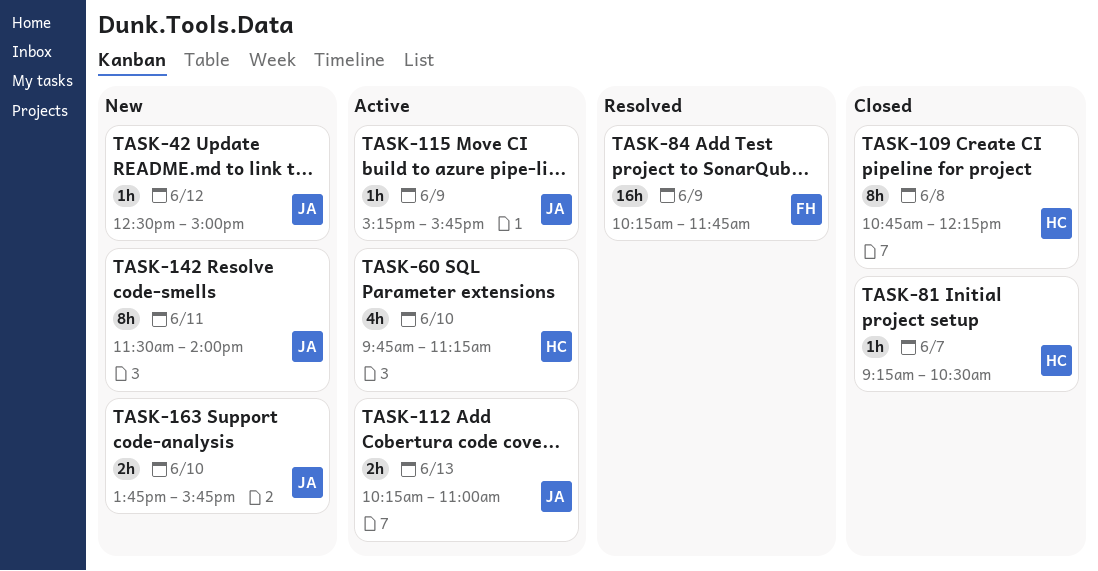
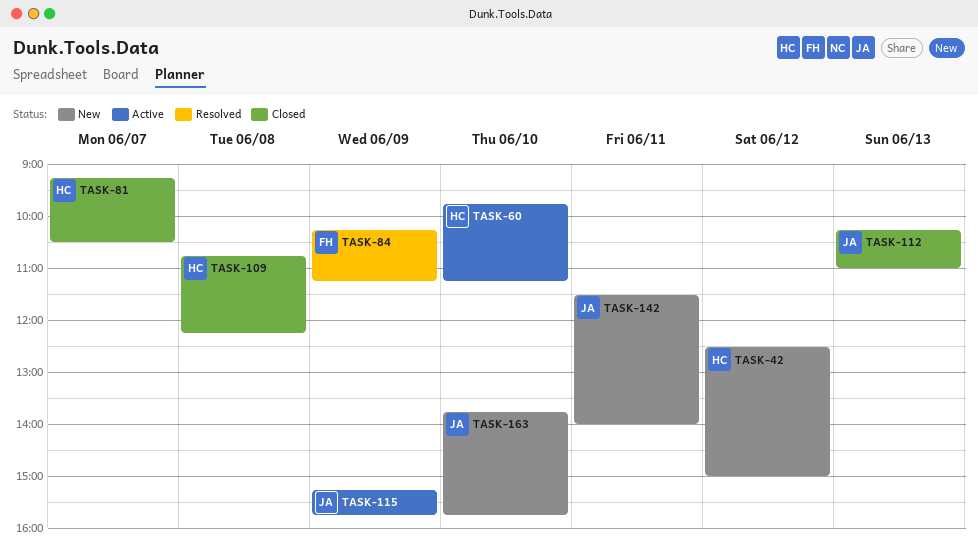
TASK-42, owner: JA -> HC
TASK-84, ends: 11:45 -> 11:15
TASK-112, status: Active -> Closed

